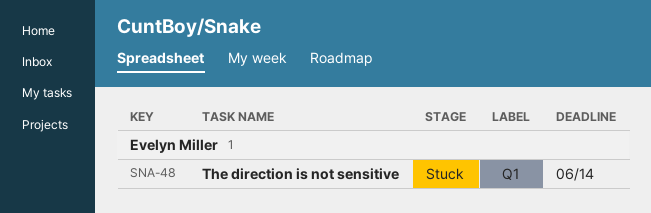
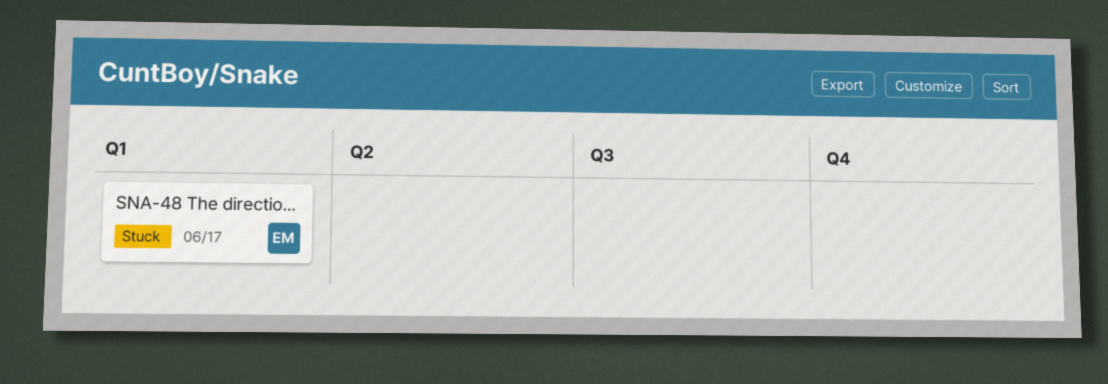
SNA-48, due: Jun 14 -> Jun 17

